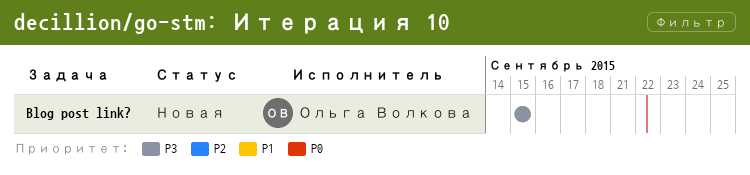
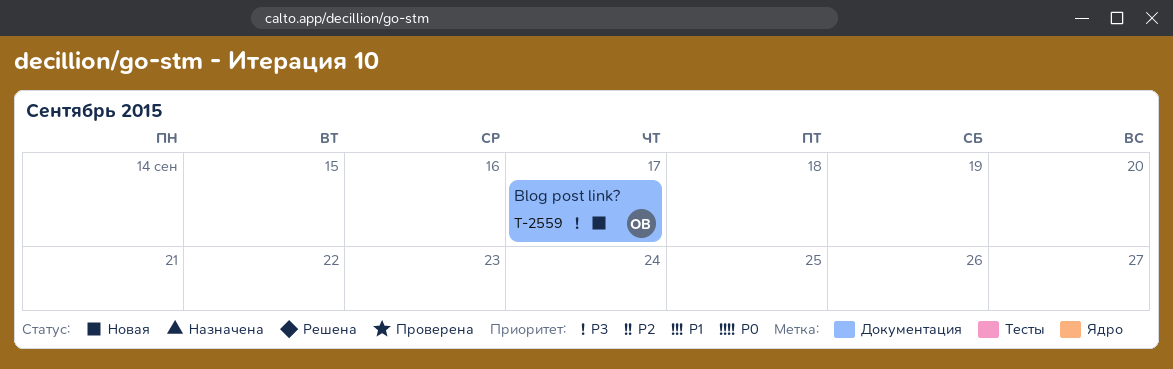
Blog post link?, due: Sep 15 -> Sep 17

